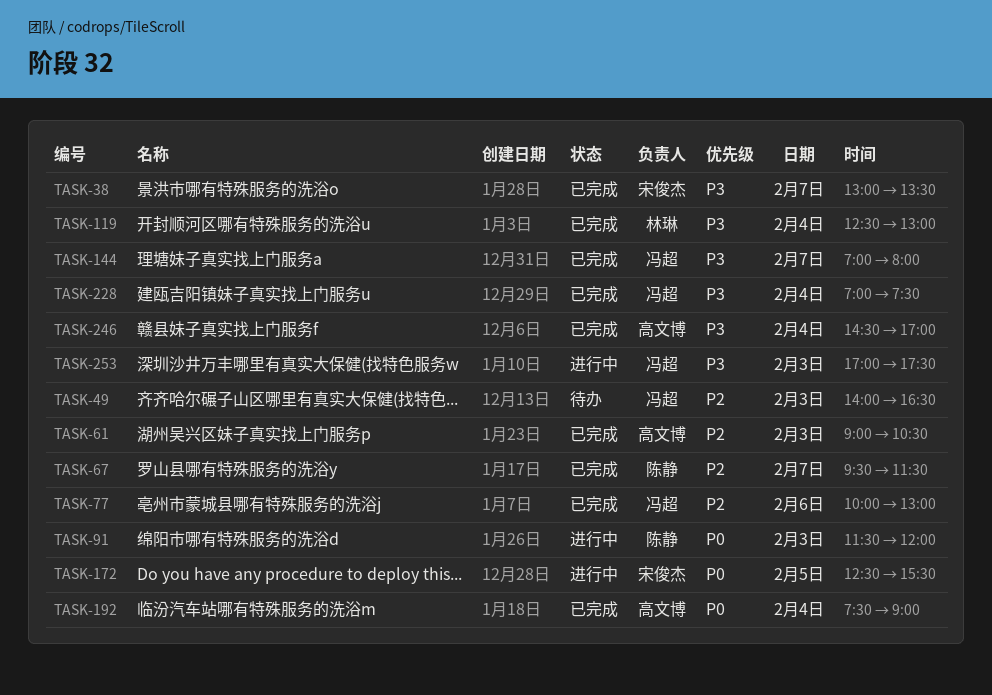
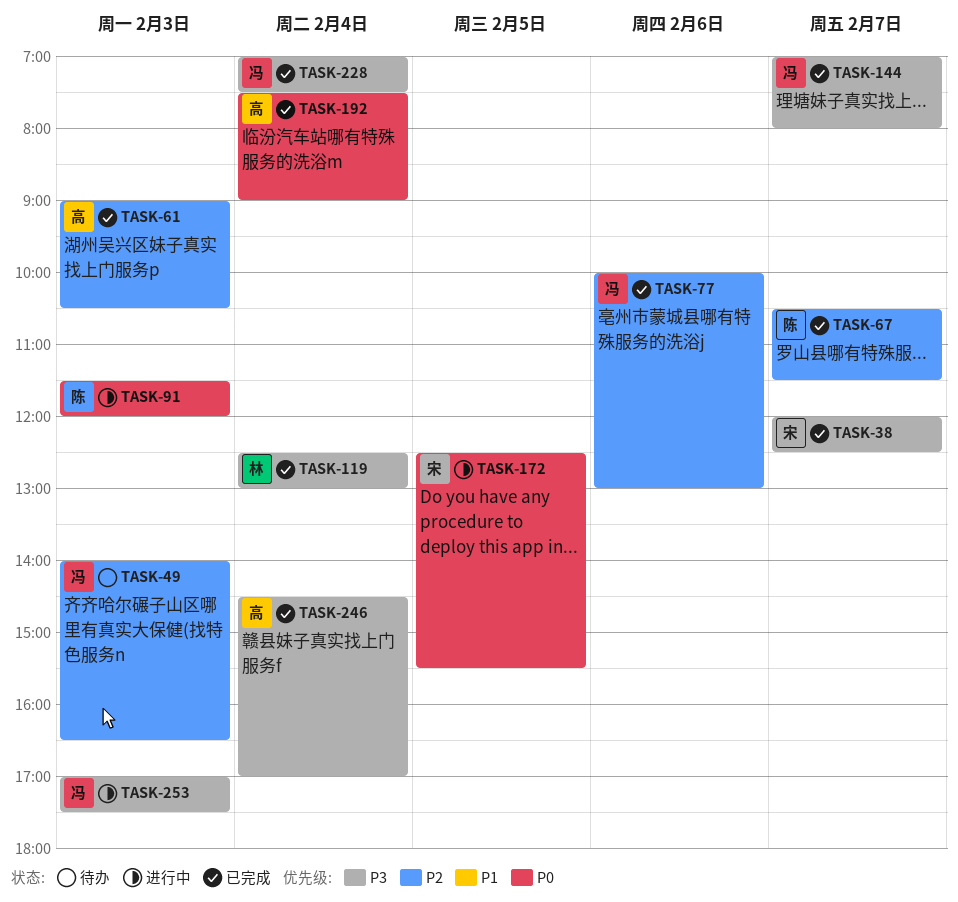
TASK-38, begins: 13:00 -> 12:00
TASK-38, ends: 13:30 -> 12:30
TASK-67, begins: 09:30 -> 10:30

